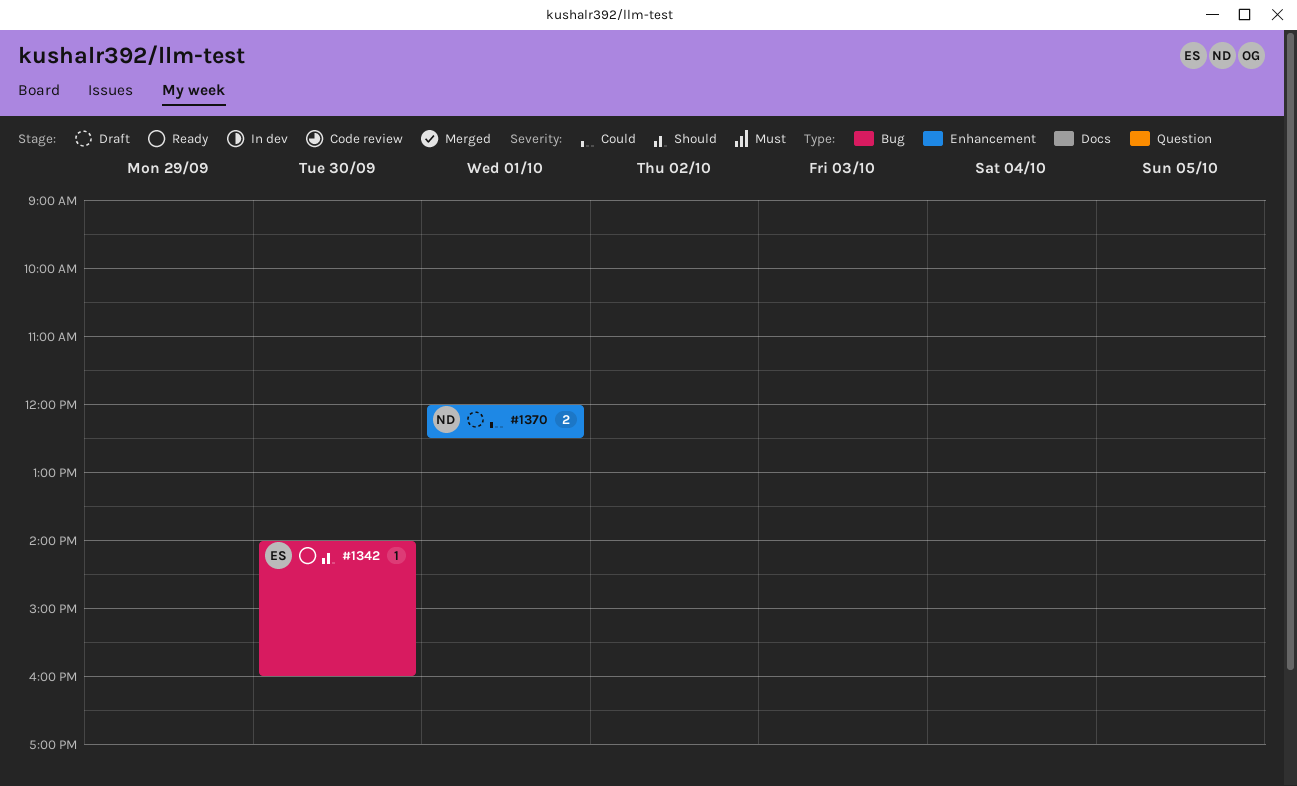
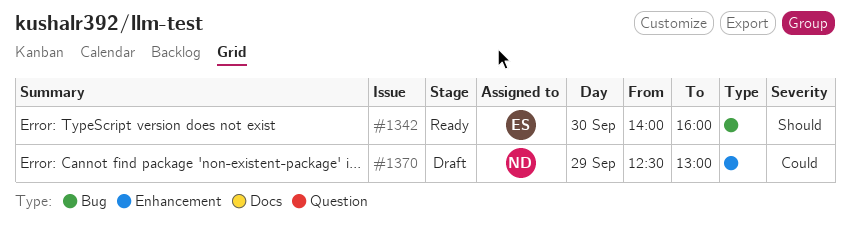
#1370, day: Oct 1 -> Sep 29
#1370, begins: 12:00 -> 12:30
#1370, ends: 12:30 -> 13:00

